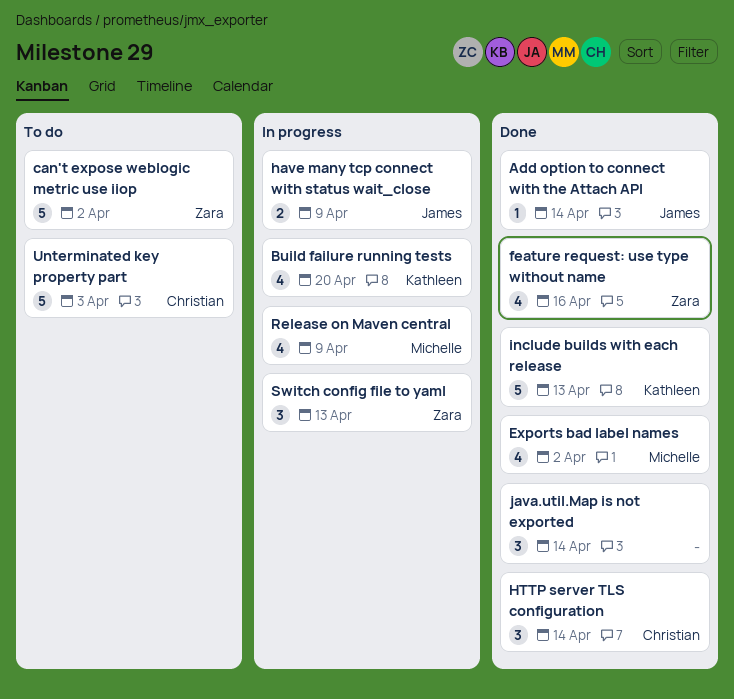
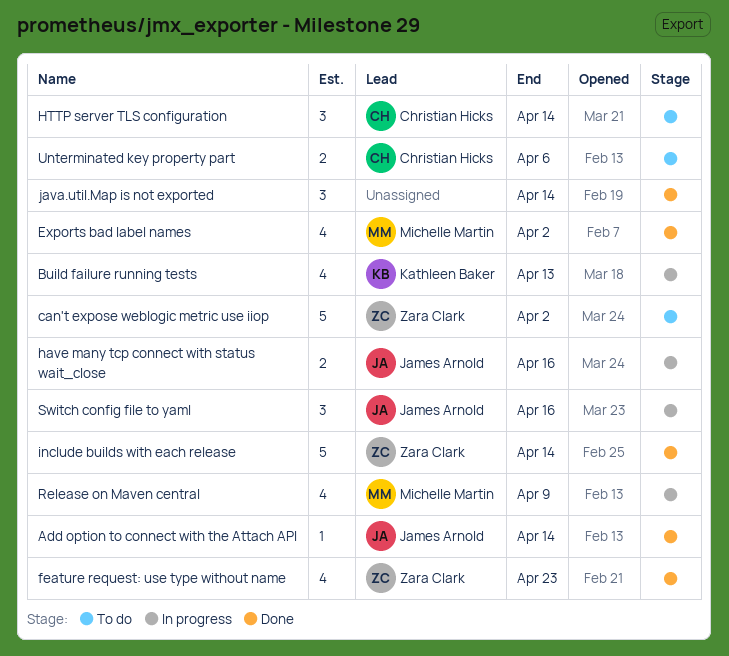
Build failure running tests, due: Apr 20 -> Apr 13
feature request: use type without name, due: Apr 16 -> Apr 23
have many tcp connect with status wait_close, due: Apr 9 -> Apr 16
HTTP server TLS configuration, status: Done -> To do
include builds with each release, owner: Kathleen Baker -> Zara Clark
include builds with each release, due: Apr 13 -> Apr 14
Switch config file to yaml, owner: Zara Clark -> James Arnold
Switch config file to yaml, due: Apr 13 -> Apr 16
Unterminated key property part, estimate: 5 -> 2
Unterminated key property part, due: Apr 3 -> Apr 6

